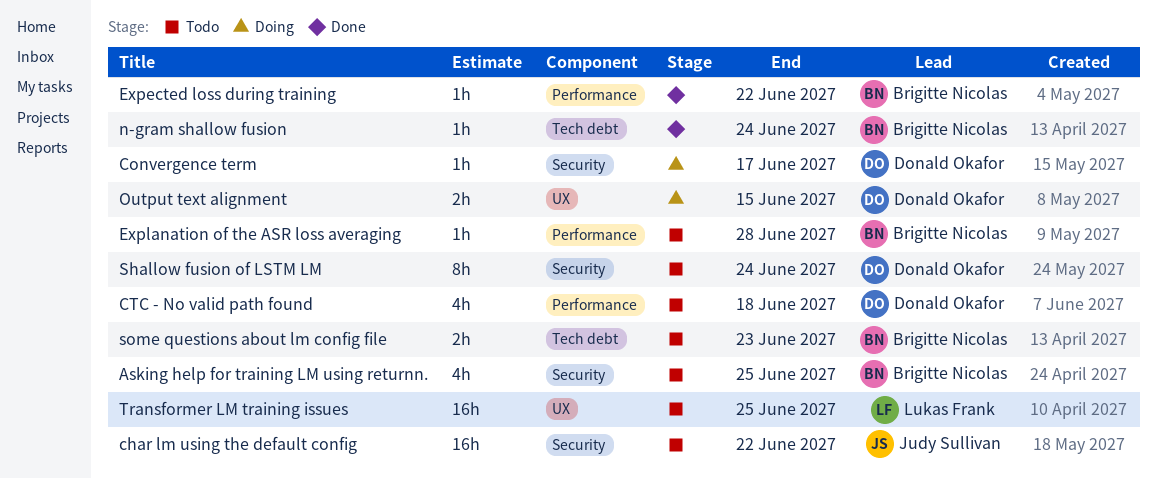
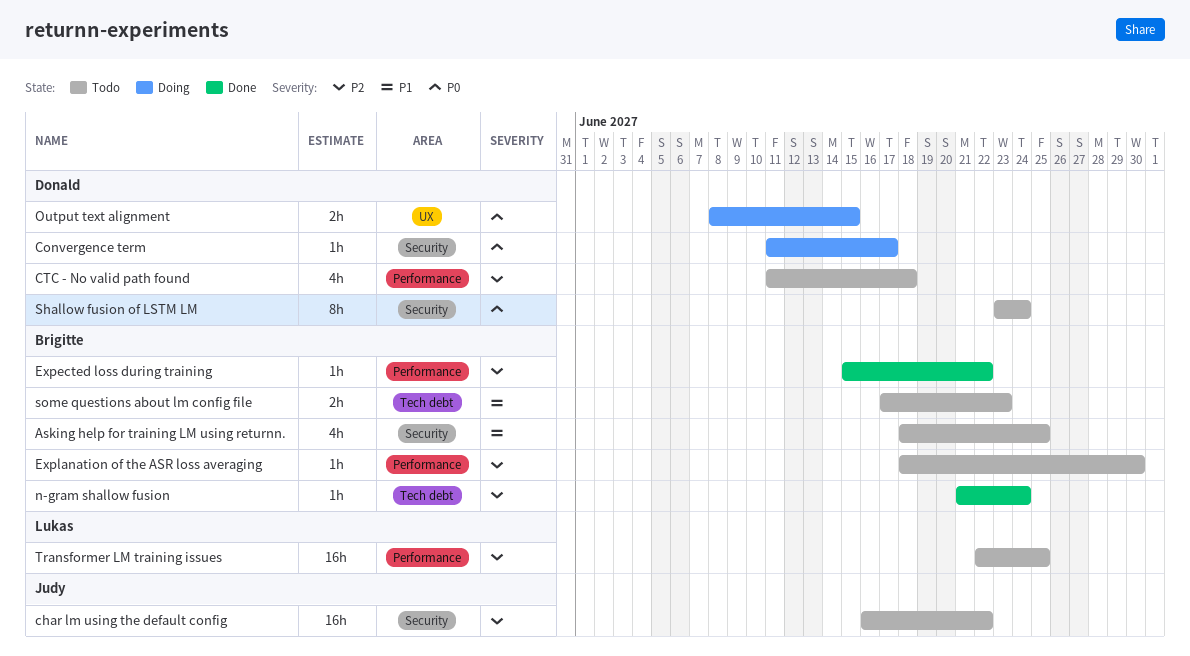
Explanation of the ASR loss averaging, due: Jun 28 -> Jun 30
Transformer LM training issues, label: UX -> Performance

